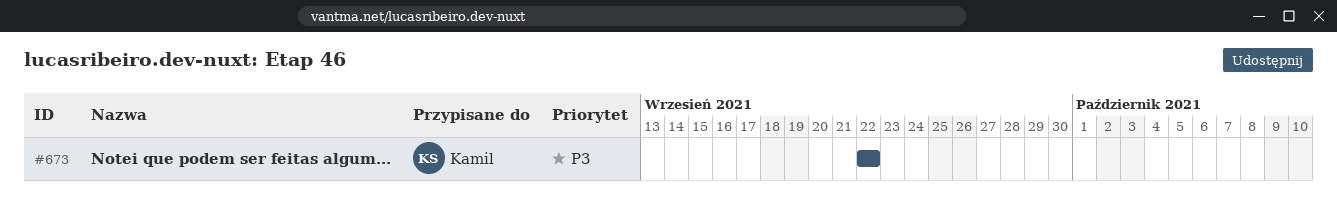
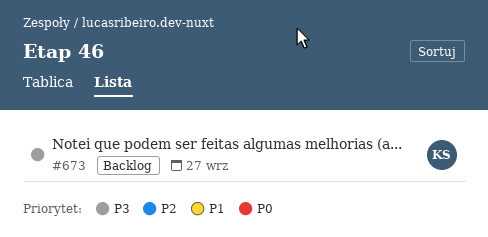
#673, due: Sep 22 -> Sep 27

